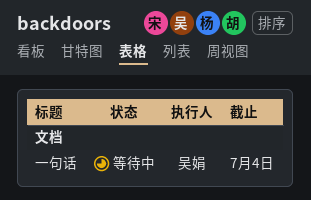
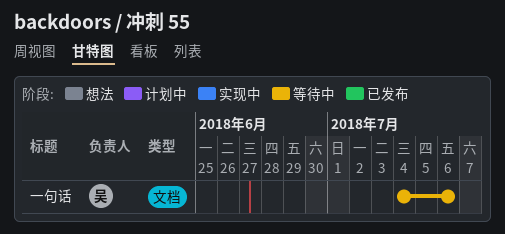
一句话, due: Jul 4 -> Jul 6

